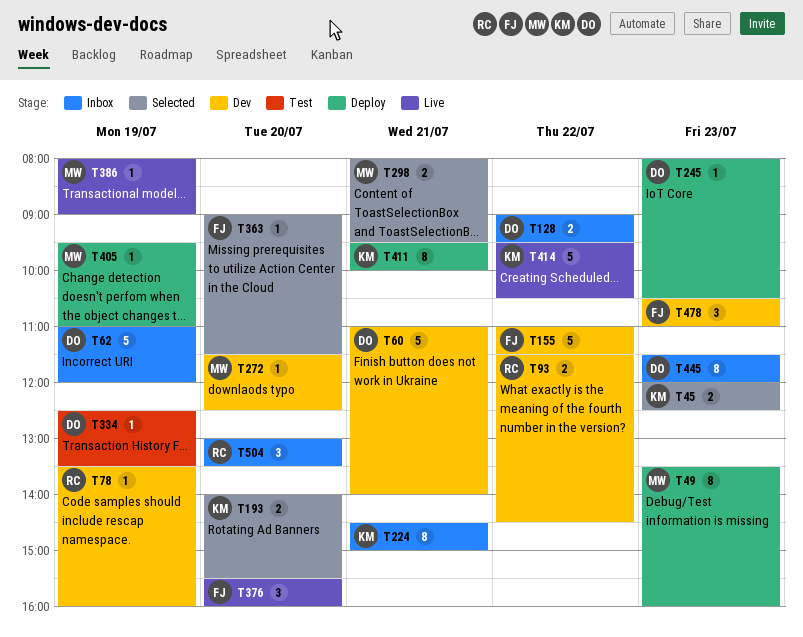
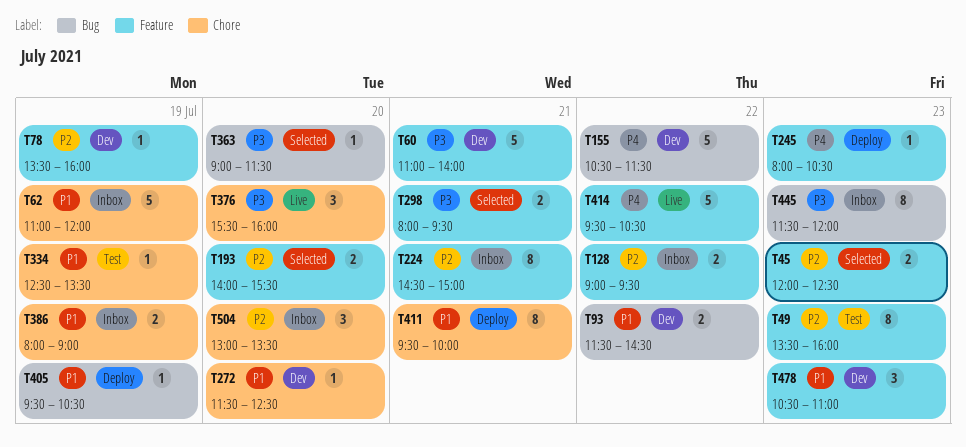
T49, status: Deploy -> Test
T155, begins: 11:00 -> 10:30
T386, status: Live -> Inbox
T386, estimate: 1 -> 2
T405, ends: 11:00 -> 10:30

